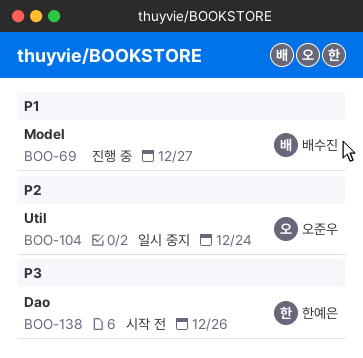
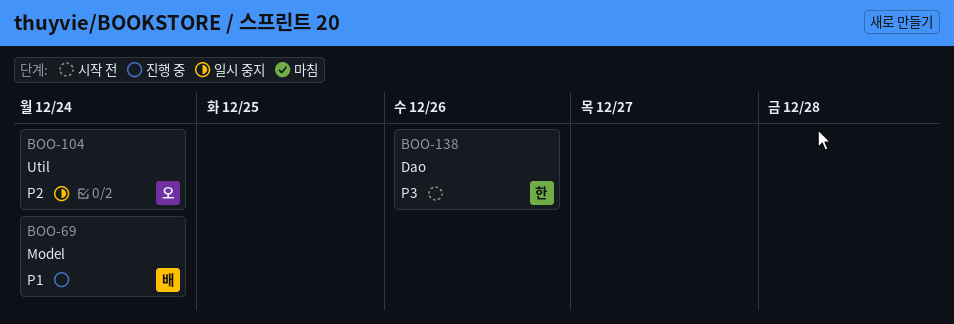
BOO-69, due: Dec 27 -> Dec 24

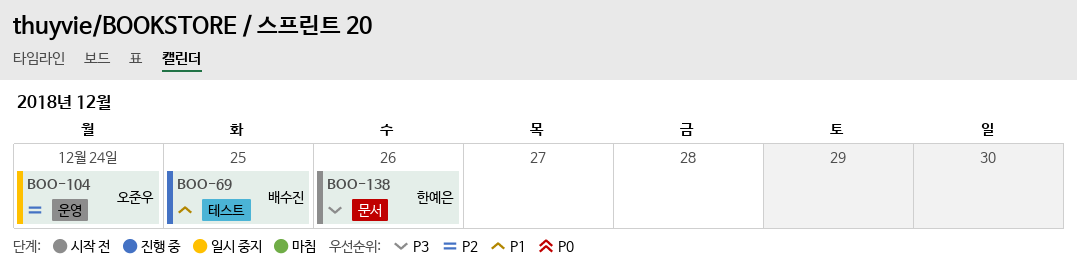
BOO-69, due: Dec 24 -> Dec 25

